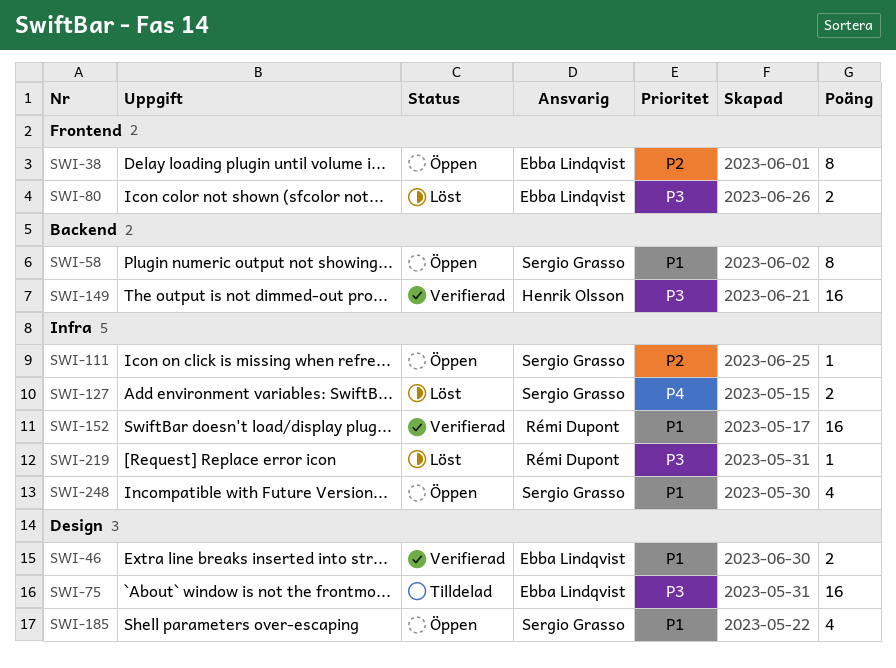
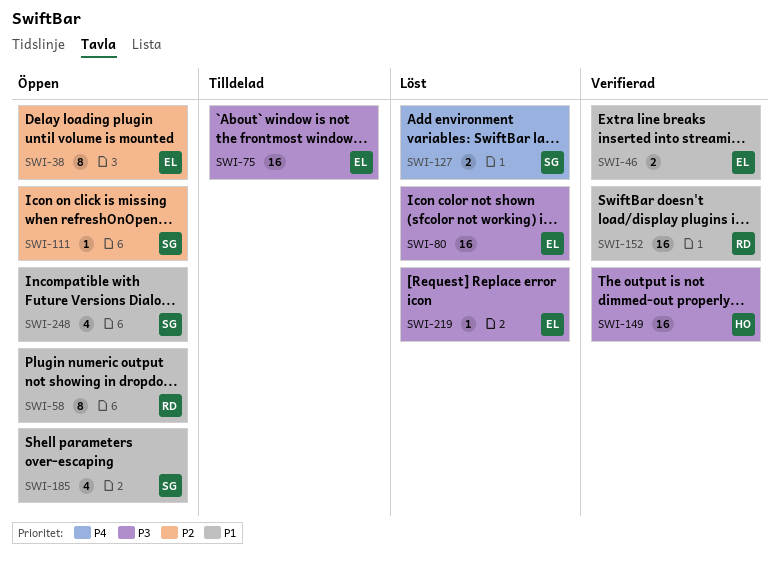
SWI-58, owner: Sergio Grasso -> Rémi Dupont
SWI-80, estimate: 2 -> 16
SWI-219, owner: Rémi Dupont -> Ebba Lindqvist

